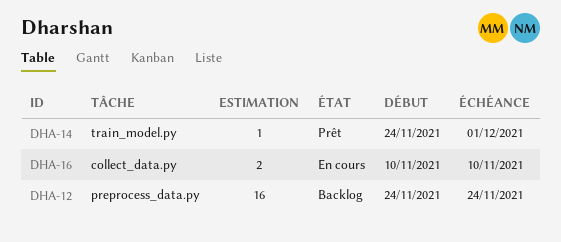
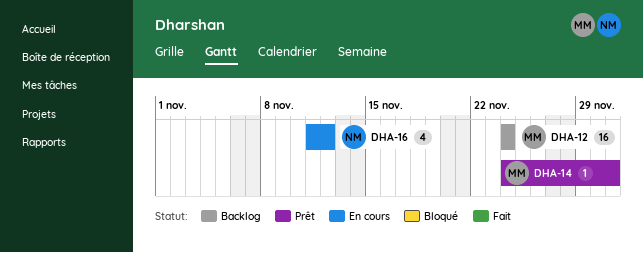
DHA-16, estimate: 2 -> 4
DHA-16, start: Nov 10 -> Nov 11
DHA-16, due: Nov 10 -> Nov 12

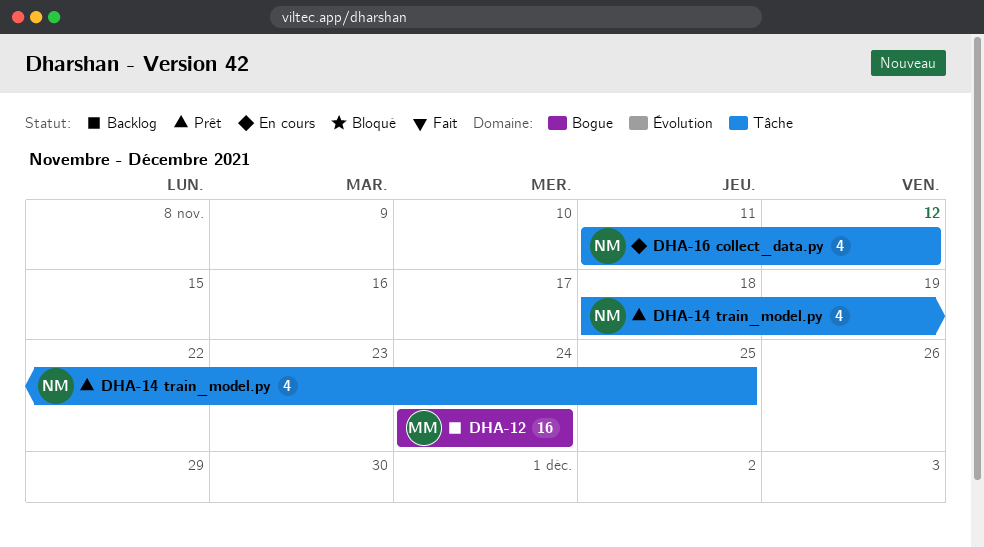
DHA-14, owner: MM -> NM
DHA-14, estimate: 1 -> 4
DHA-14, start: Nov 24 -> Nov 18
DHA-14, due: Dec 1 -> Nov 25

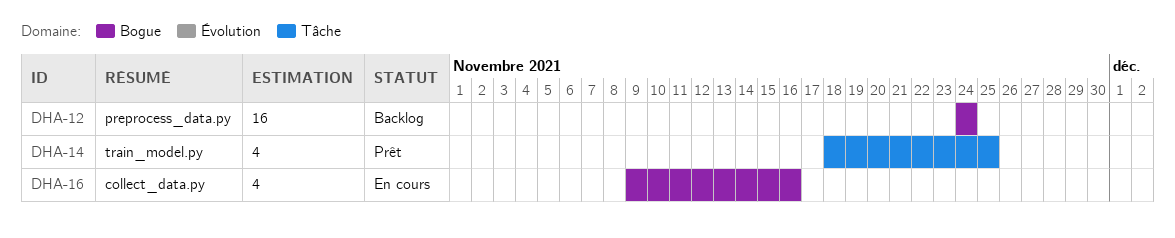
DHA-16, label: Tâche -> Bogue
DHA-16, start: Nov 11 -> Nov 9
DHA-16, due: Nov 12 -> Nov 16

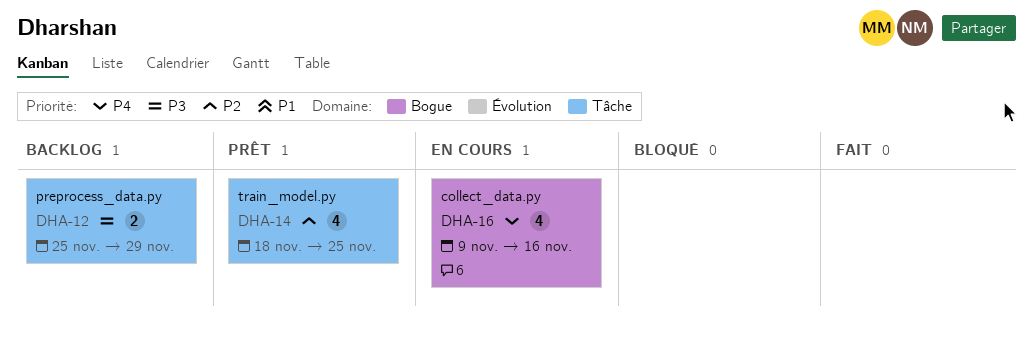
DHA-12, label: Bogue -> Tâche
DHA-12, estimate: 16 -> 2
DHA-12, start: Nov 24 -> Nov 25
DHA-12, due: Nov 24 -> Nov 29

